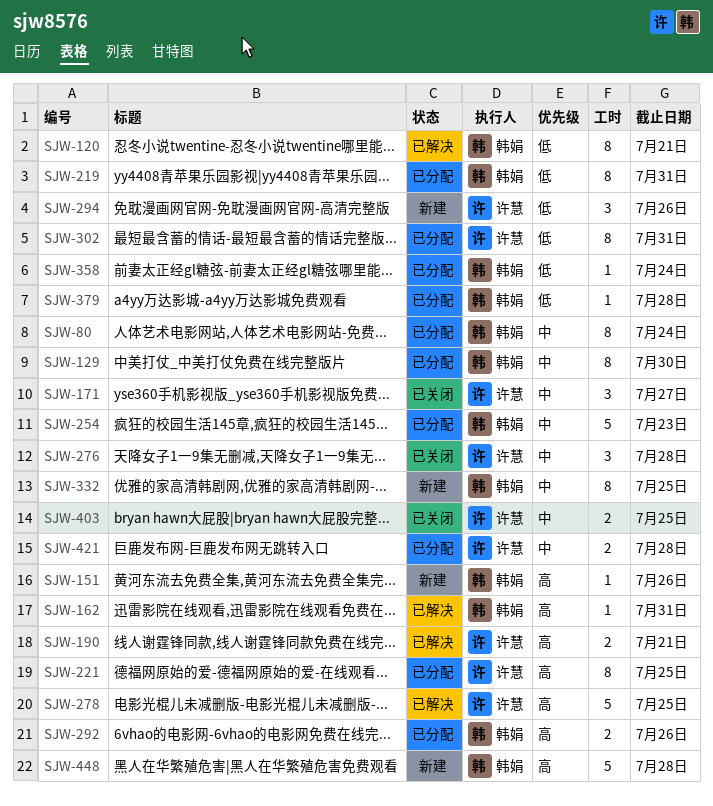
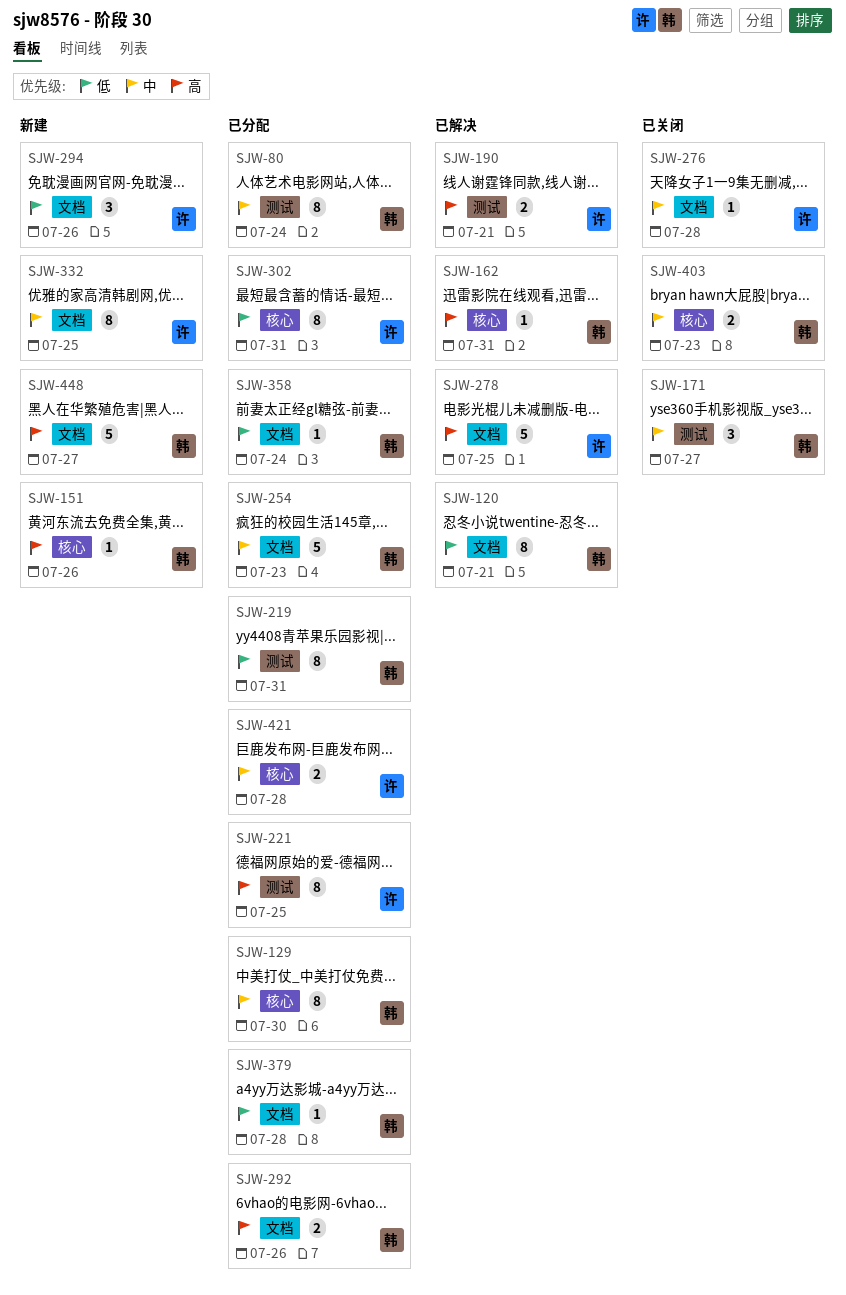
SJW-171, owner: 许慧 -> 韩娟
SJW-276, estimate: 3 -> 1
SJW-332, owner: 韩娟 -> 许慧
SJW-403, owner: 许慧 -> 韩娟
SJW-403, due: Jul 25 -> Jul 23
SJW-448, due: Jul 28 -> Jul 27

